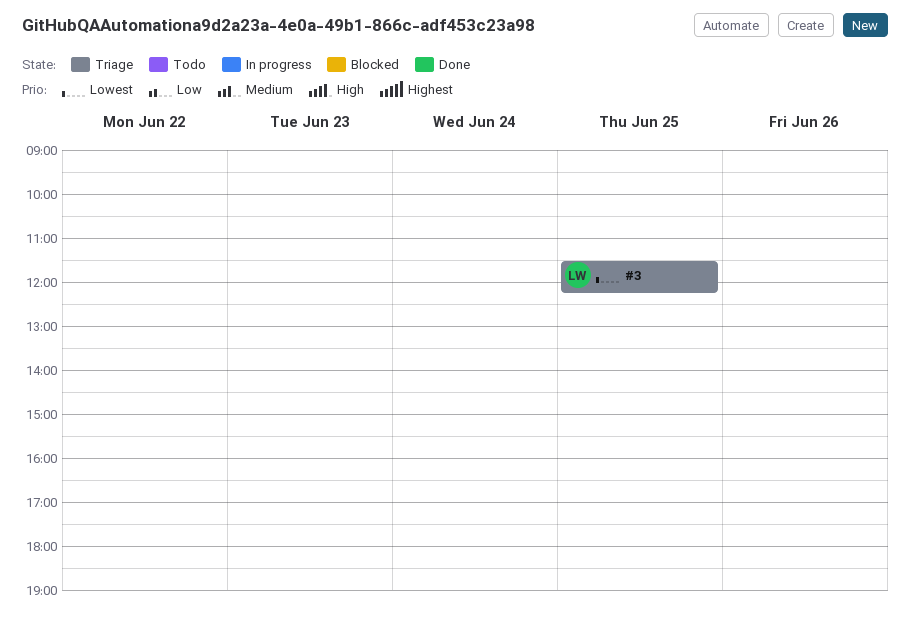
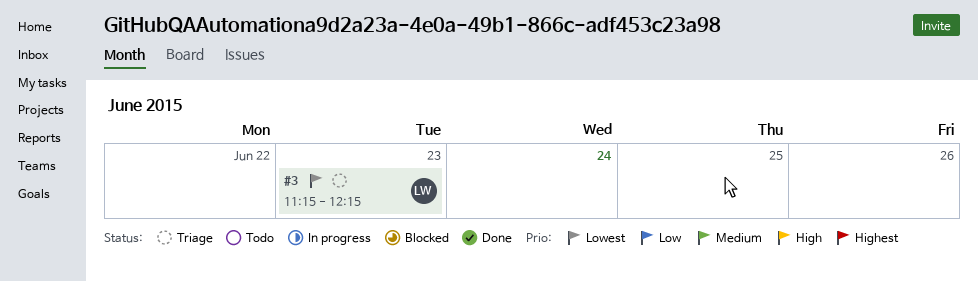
#3, day: Jun 25 -> Jun 23
#3, begins: 11:30 -> 11:15

